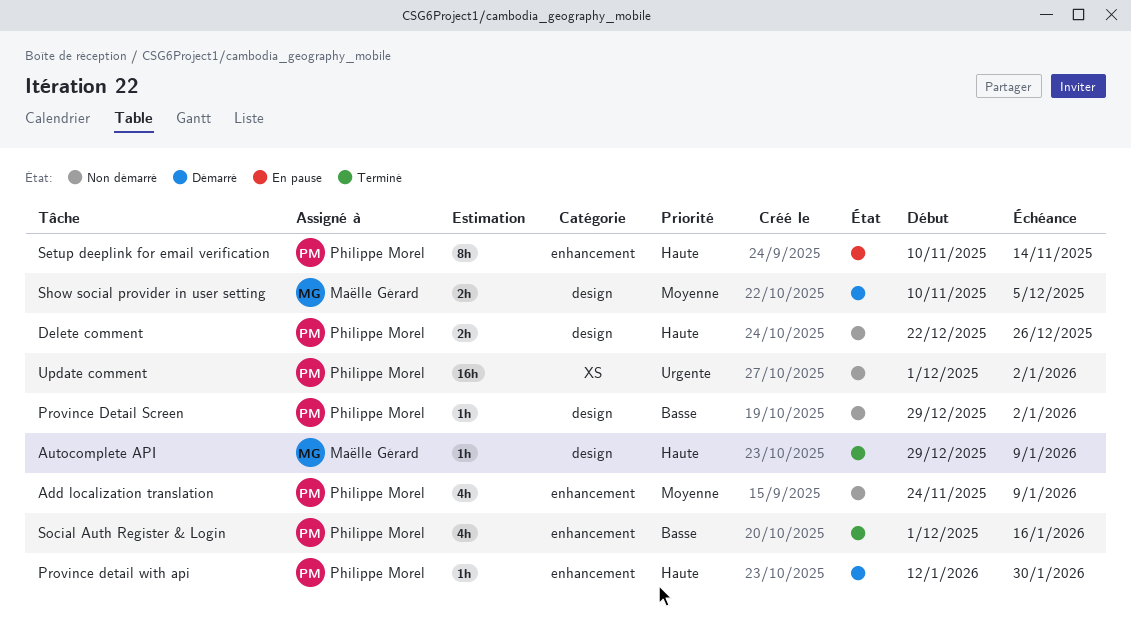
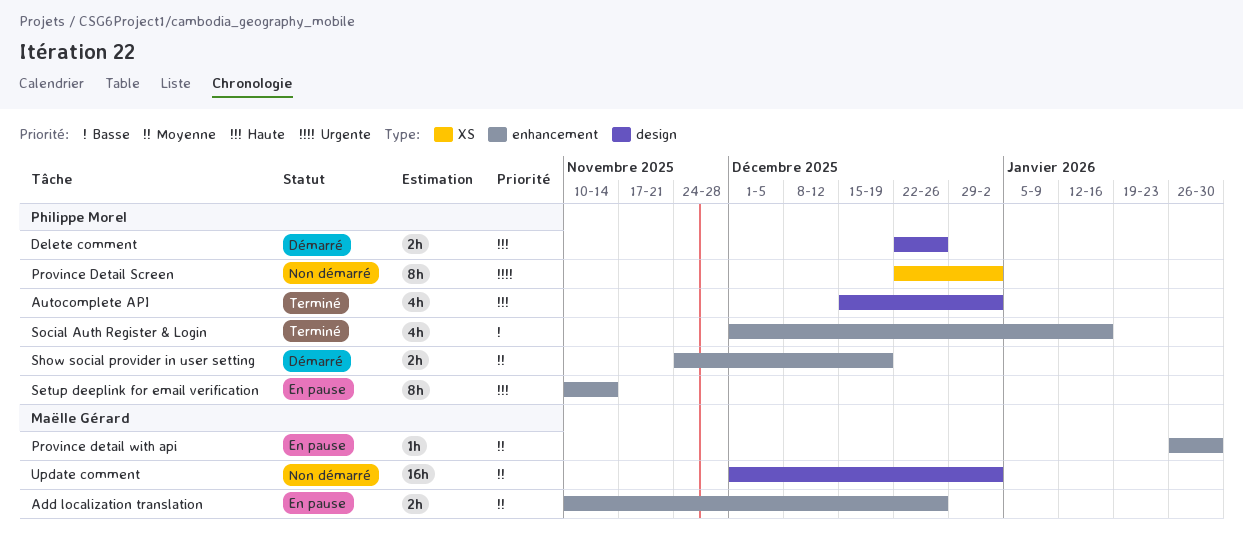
Add localization translation, status: Non démarré -> En pause
Add localization translation, owner: Philippe Morel -> Maëlle Gérard
Add localization translation, estimate: 4h -> 2h
Add localization translation, start: Nov 24 -> Nov 10
Add localization translation, due: Jan 9 -> Dec 26
Autocomplete API, owner: Maëlle Gérard -> Philippe Morel
Autocomplete API, estimate: 1h -> 4h
Autocomplete API, start: Dec 29 -> Dec 15
Autocomplete API, due: Jan 9 -> Jan 2
Delete comment, status: Non démarré -> Démarré
Province Detail Screen, priority: Basse -> Urgente
Province Detail Screen, label: design -> XS
Province Detail Screen, estimate: 1h -> 8h
Province Detail Screen, start: Dec 29 -> Dec 22
Province detail with api, status: Démarré -> En pause
Province detail with api, owner: Philippe Morel -> Maëlle Gérard
Province detail with api, priority: Haute -> Moyenne
Province detail with api, start: Jan 12 -> Jan 26
Show social provider in user setting, owner: Maëlle Gérard -> Philippe Morel
Show social provider in user setting, label: design -> enhancement
Show social provider in user setting, start: Nov 10 -> Nov 24
Show social provider in user setting, due: Dec 5 -> Dec 19
Update comment, owner: Philippe Morel -> Maëlle Gérard
Update comment, priority: Urgente -> Moyenne
Update comment, label: XS -> design

